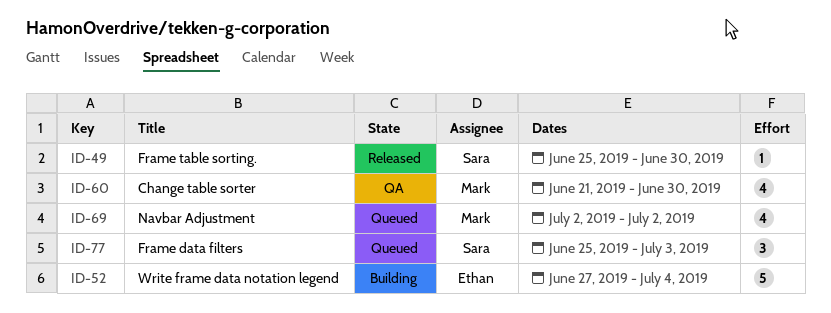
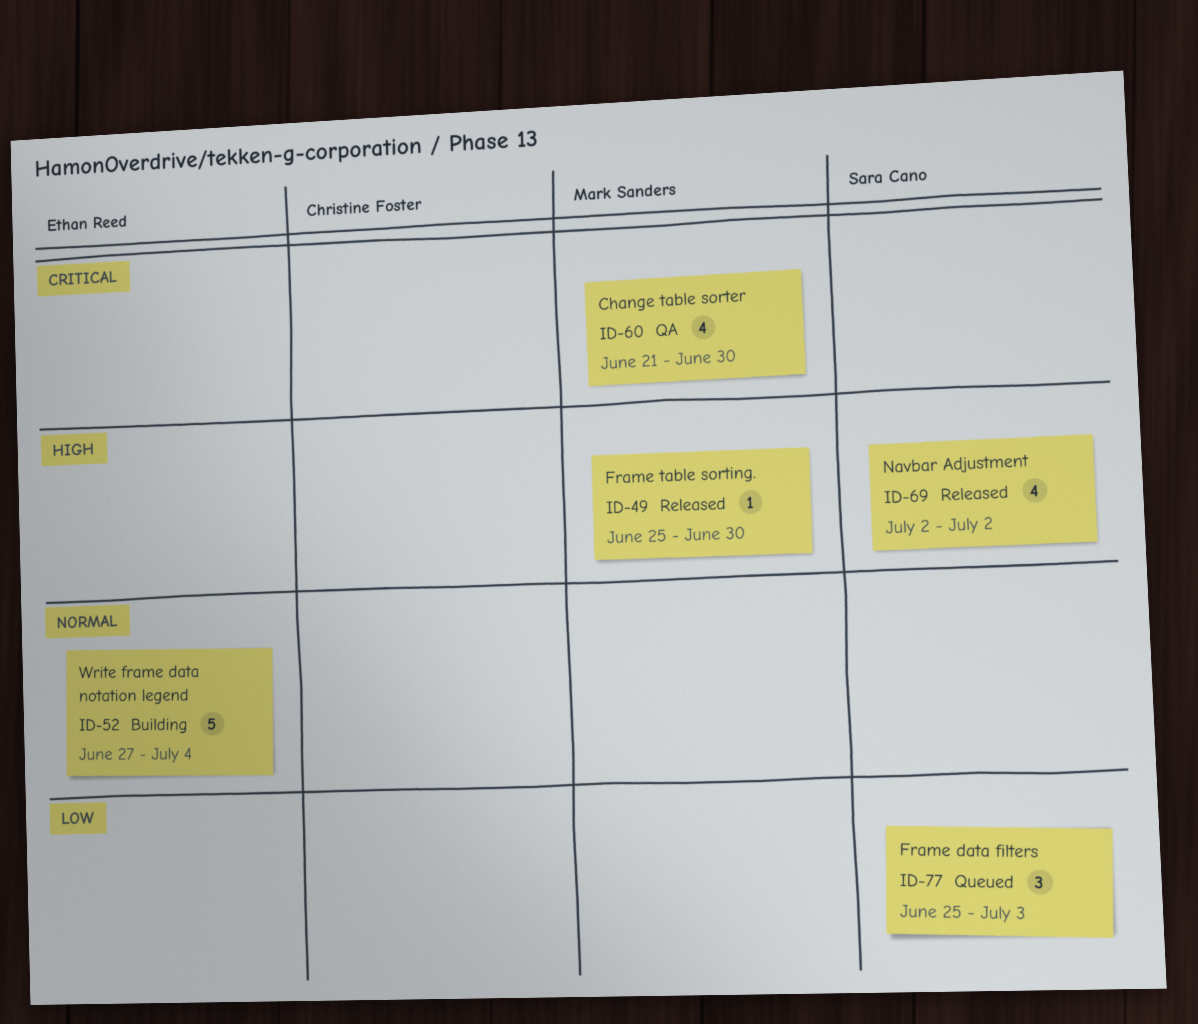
ID-49, owner: Sara Cano -> Mark Sanders
ID-69, status: Queued -> Released
ID-69, owner: Mark Sanders -> Sara Cano

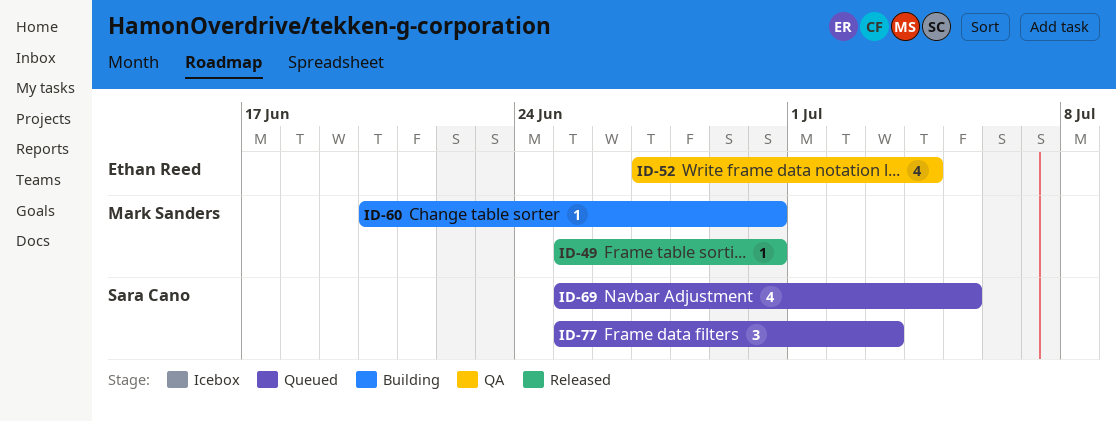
ID-52, status: Building -> QA
ID-52, estimate: 5 -> 4
ID-60, status: QA -> Building
ID-60, estimate: 4 -> 1
ID-60, start: Jun 21 -> Jun 20
ID-69, status: Released -> Queued
ID-69, start: Jul 2 -> Jun 25
ID-69, due: Jul 2 -> Jul 5

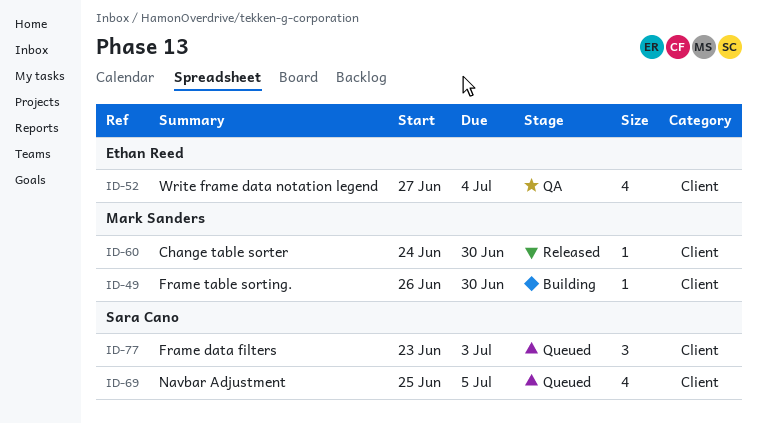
ID-49, status: Released -> Building
ID-49, start: Jun 25 -> Jun 26
ID-60, status: Building -> Released
ID-60, start: Jun 20 -> Jun 24
ID-77, start: Jun 25 -> Jun 23

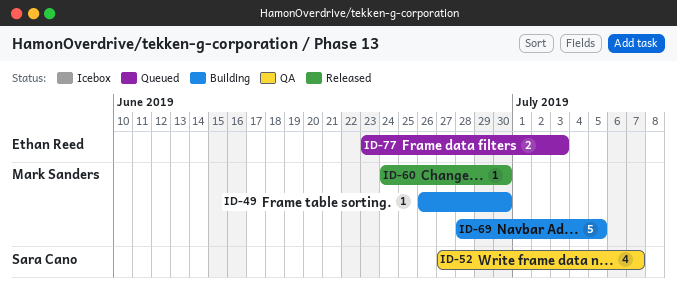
ID-52, owner: Ethan Reed -> Sara Cano
ID-52, due: Jul 4 -> Jul 7
ID-69, status: Queued -> Building
ID-69, owner: Sara Cano -> Mark Sanders
ID-69, estimate: 4 -> 5
ID-69, start: Jun 25 -> Jun 28
ID-77, owner: Sara Cano -> Ethan Reed
ID-77, estimate: 3 -> 2

